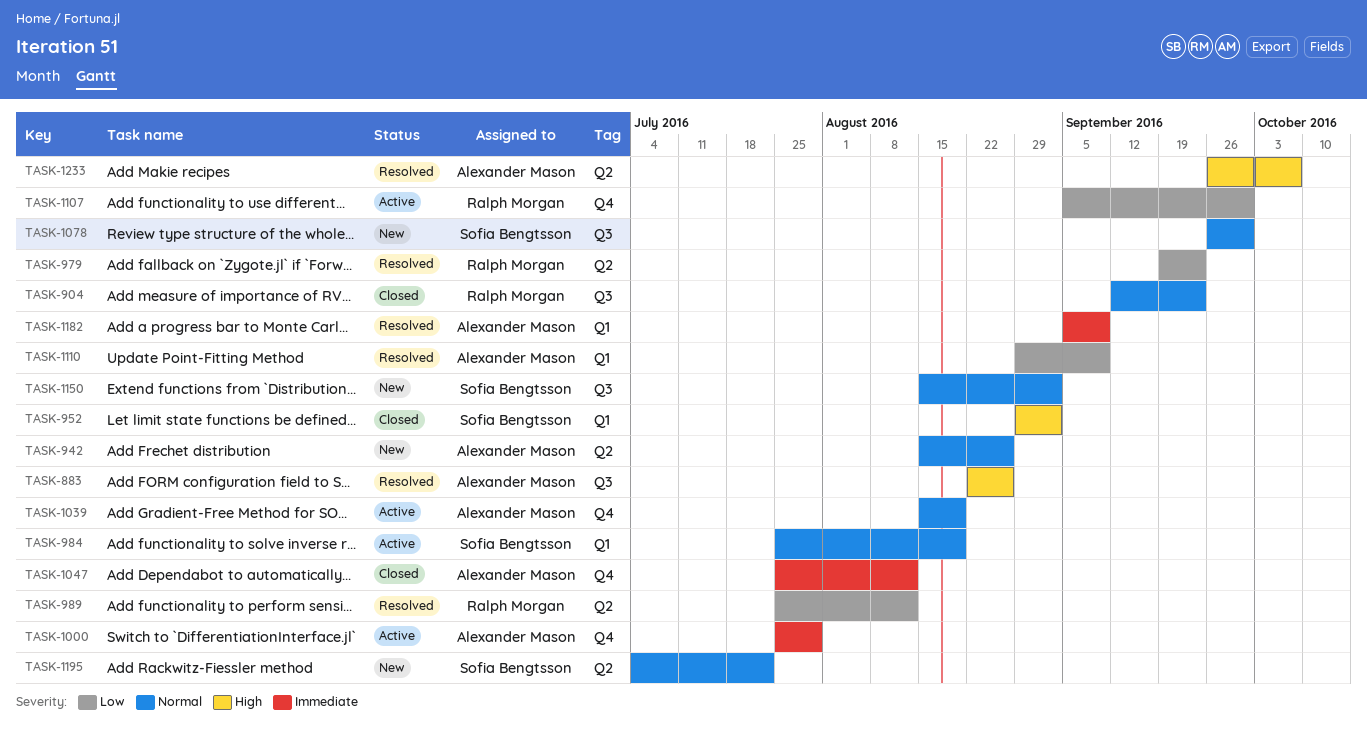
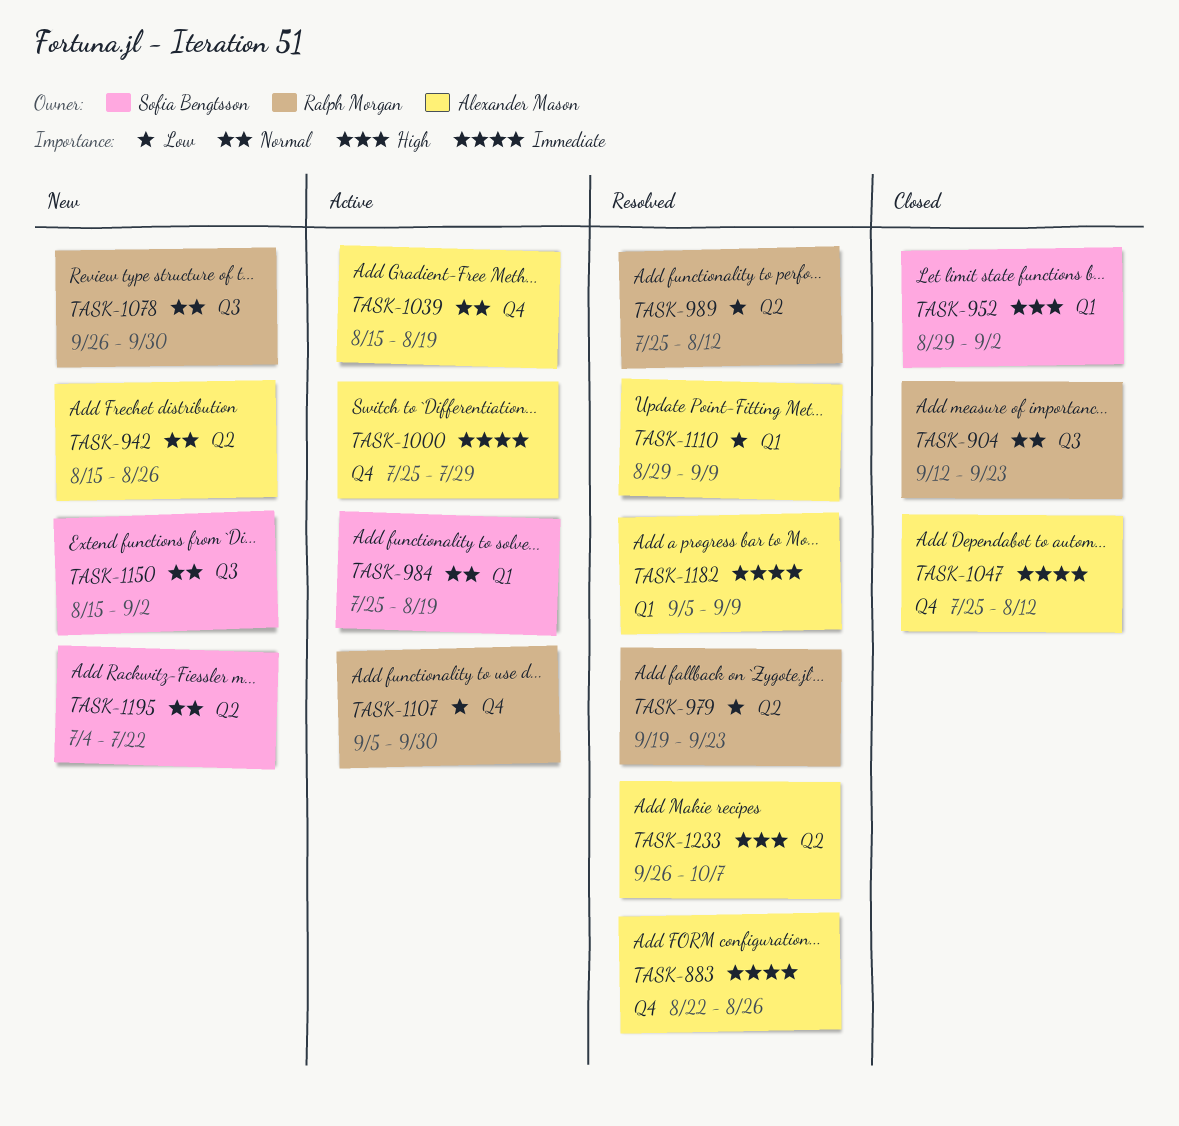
TASK-883, priority: High -> Immediate
TASK-883, label: Q3 -> Q4
TASK-1078, owner: Sofia Bengtsson -> Ralph Morgan

